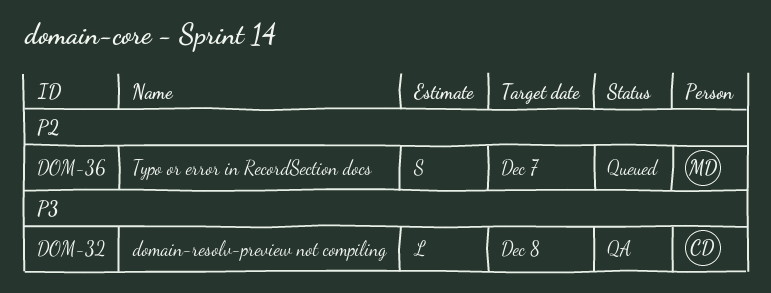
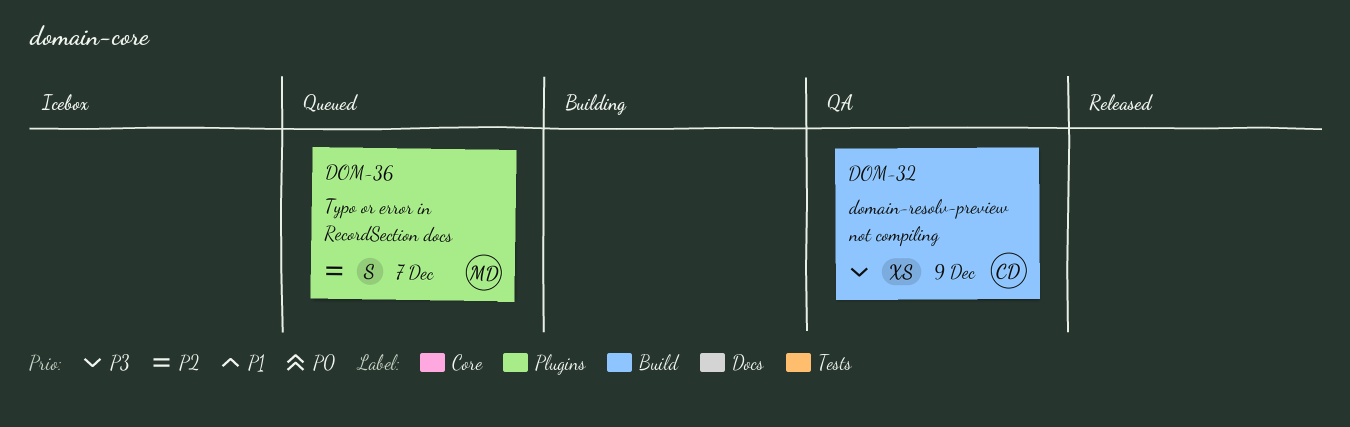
DOM-32, estimate: L -> XS
DOM-32, due: Dec 8 -> Dec 9

